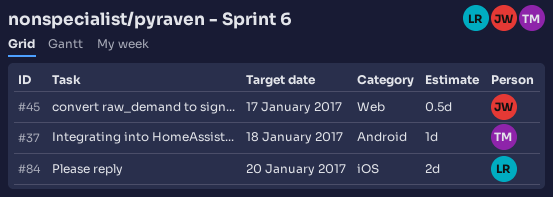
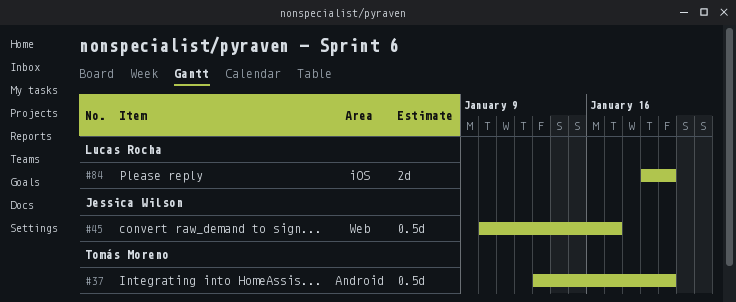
#37, estimate: 1d -> 0.5d
#37, due: Jan 18 -> Jan 20

